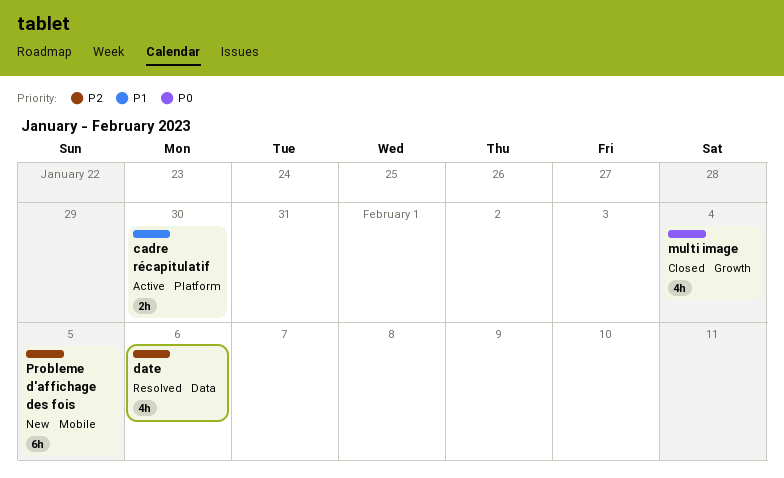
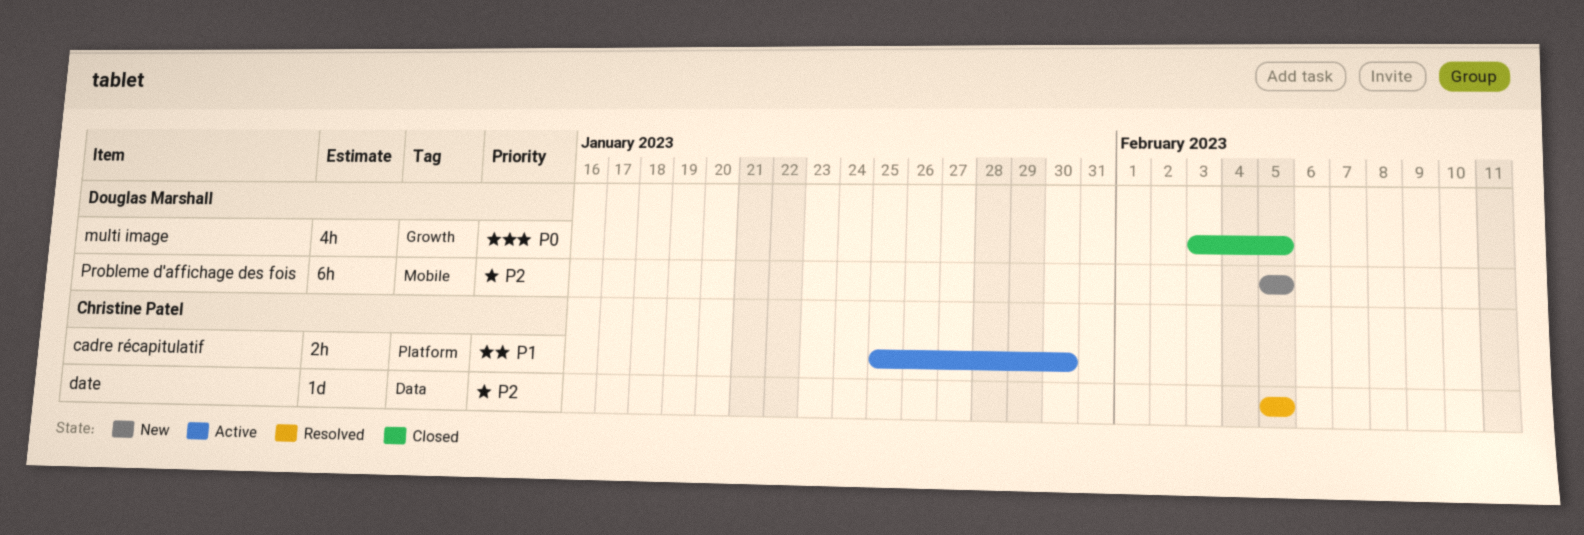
date, estimate: 4h -> 1d
date, due: Feb 6 -> Feb 5
multi image, due: Feb 4 -> Feb 5

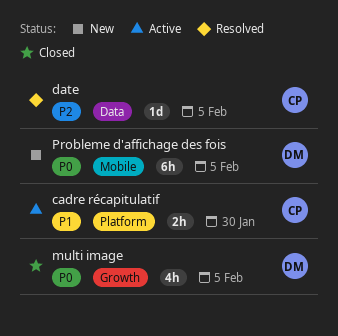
Probleme d'affichage des fois, priority: P2 -> P0

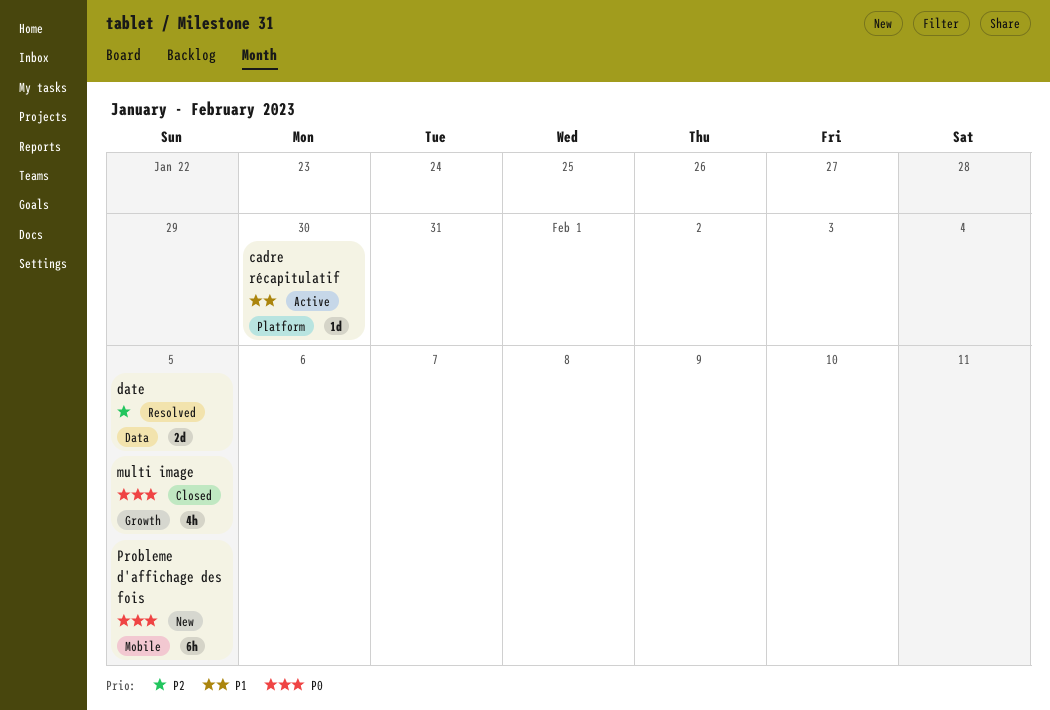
cadre récapitulatif, estimate: 2h -> 1d
date, estimate: 1d -> 2d

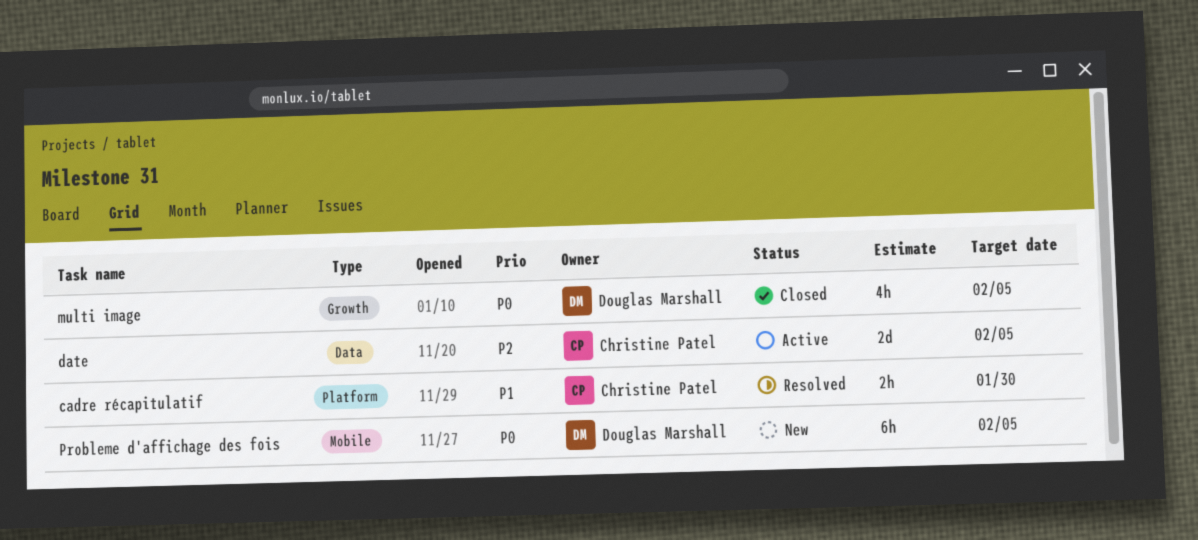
cadre récapitulatif, status: Active -> Resolved
cadre récapitulatif, estimate: 1d -> 2h
date, status: Resolved -> Active

